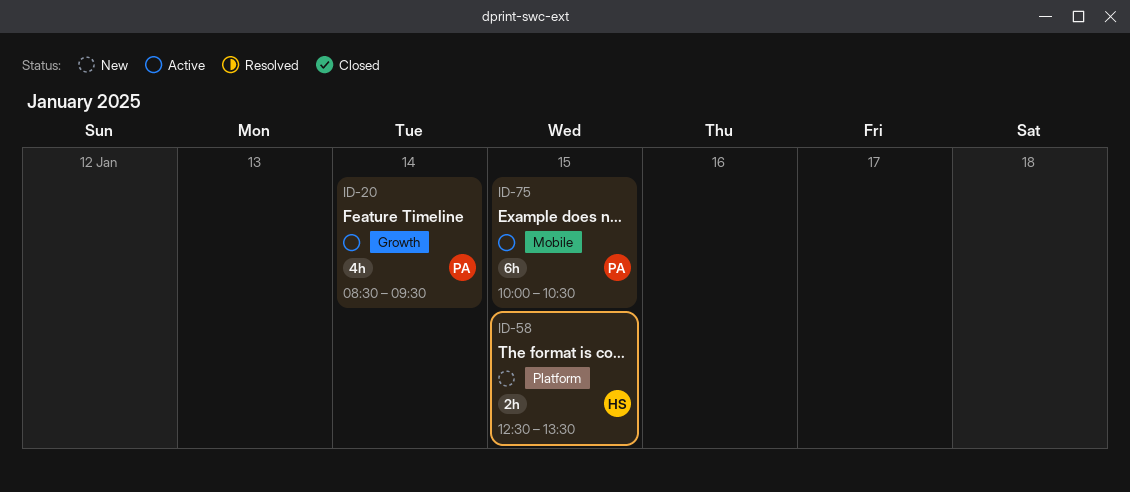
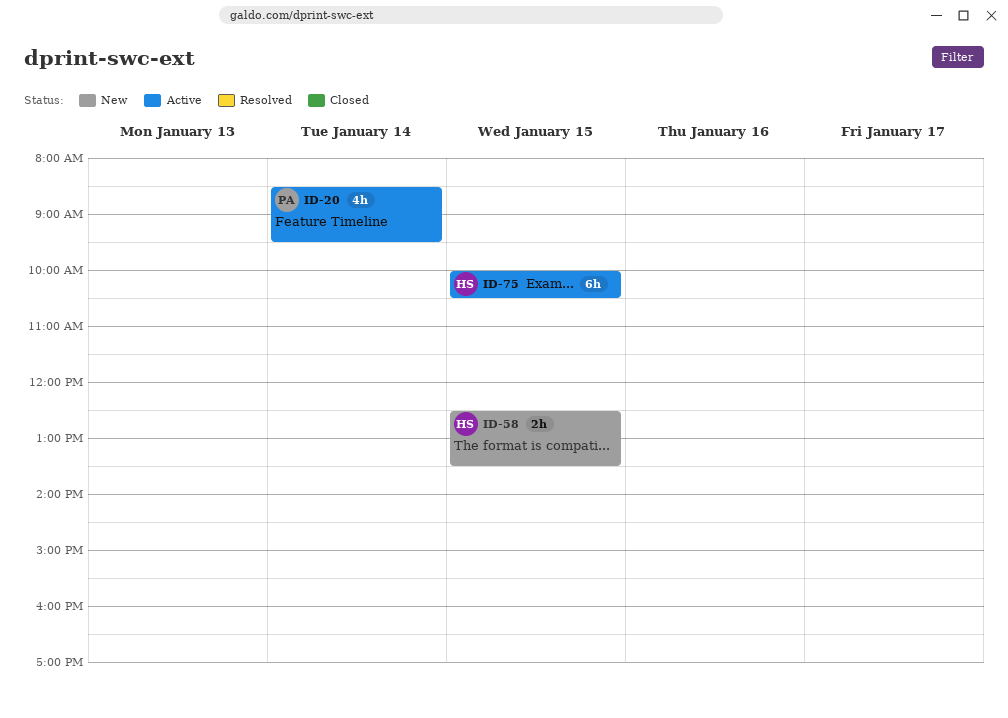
ID-75, owner: PA -> HS

